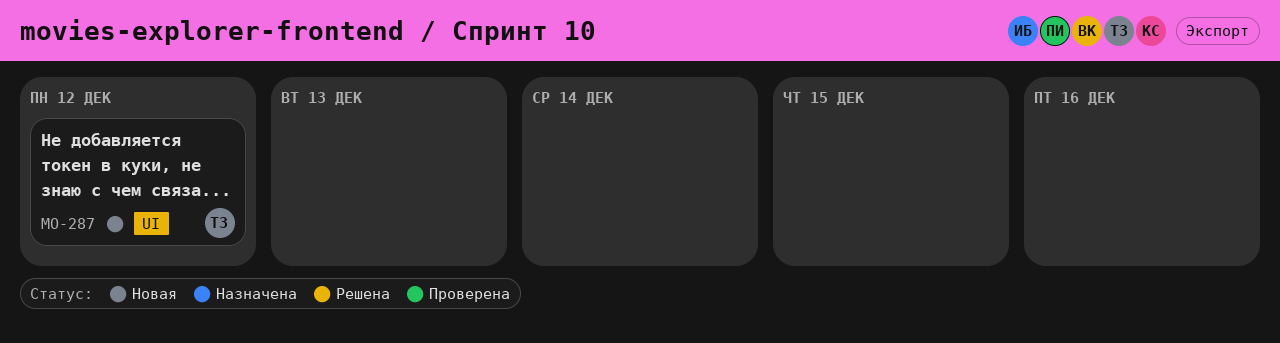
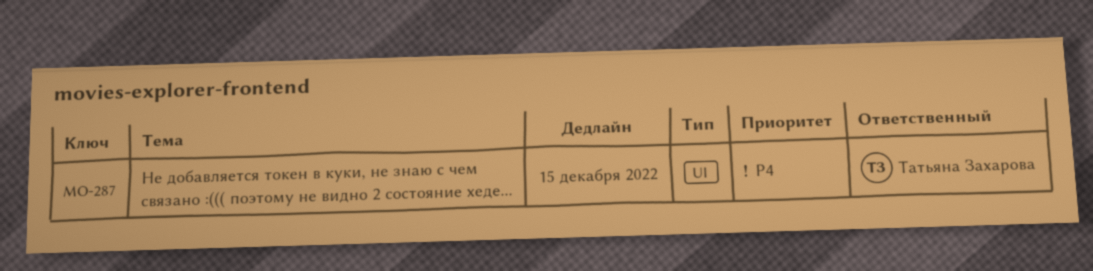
MO-287, due: Dec 12 -> Dec 15

